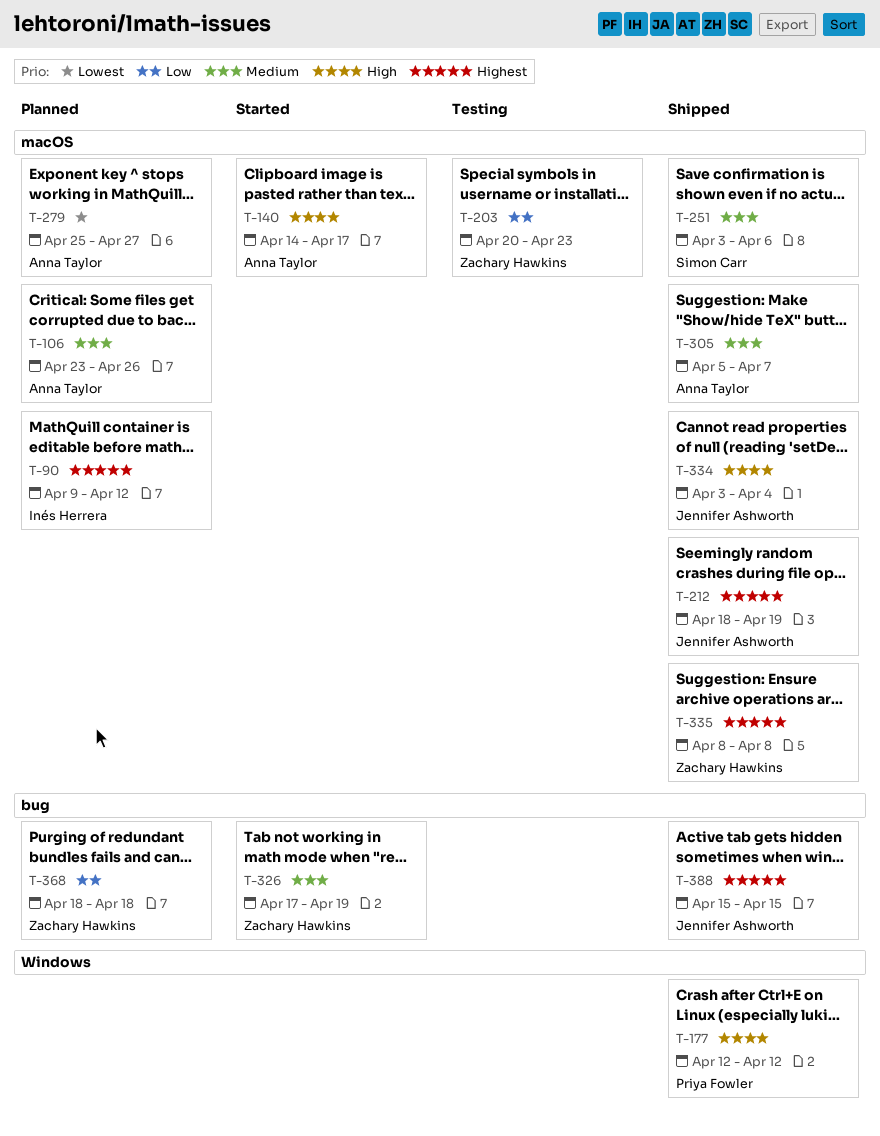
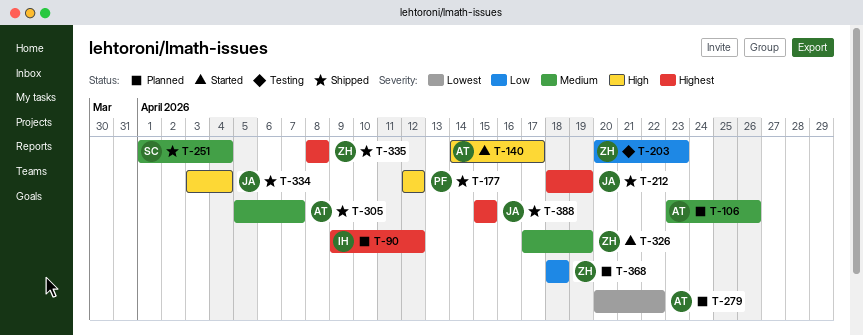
T-251, start: Apr 3 -> Apr 1
T-251, due: Apr 6 -> Apr 4
T-279, start: Apr 25 -> Apr 20
T-279, due: Apr 27 -> Apr 22

